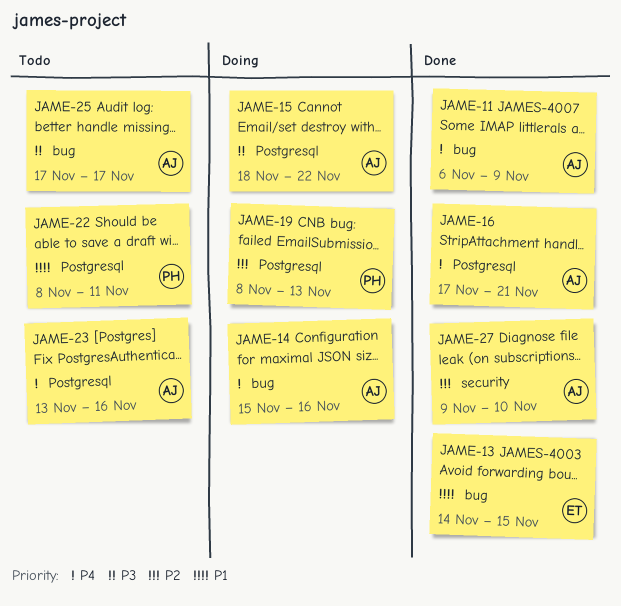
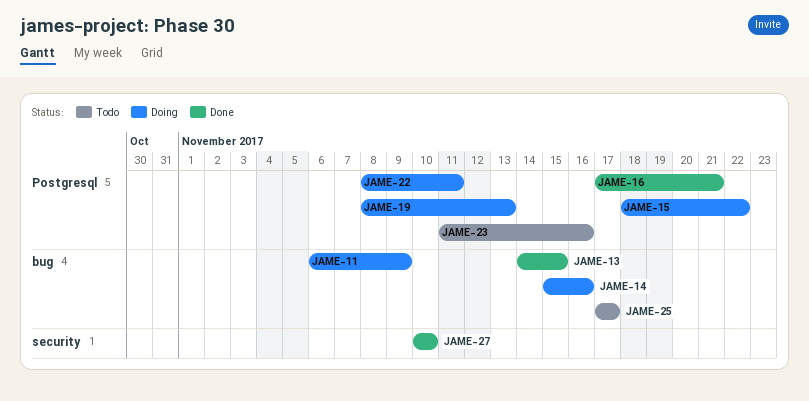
JAME-11, status: Done -> Doing
JAME-22, status: Todo -> Doing
JAME-23, start: Nov 13 -> Nov 11
JAME-27, start: Nov 9 -> Nov 10

